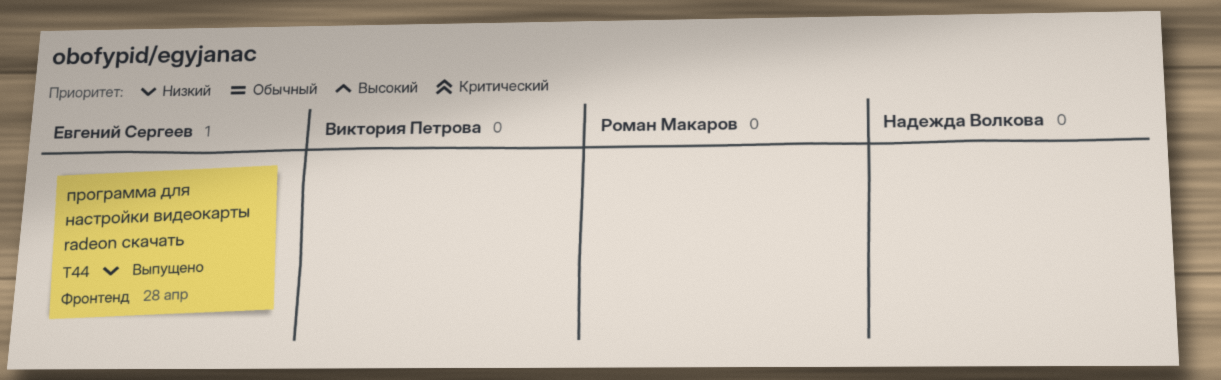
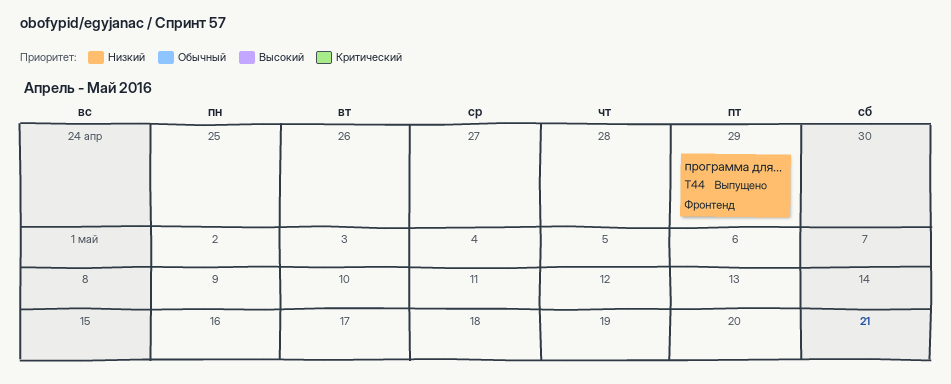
T44, due: Apr 28 -> Apr 29

